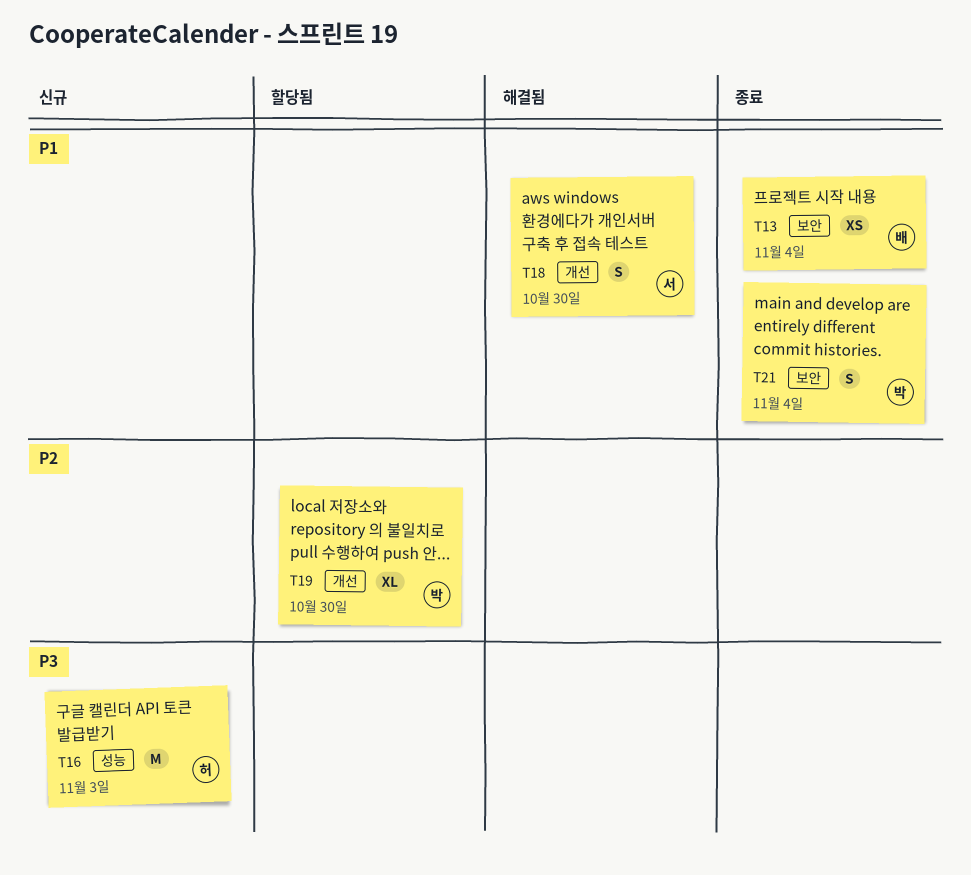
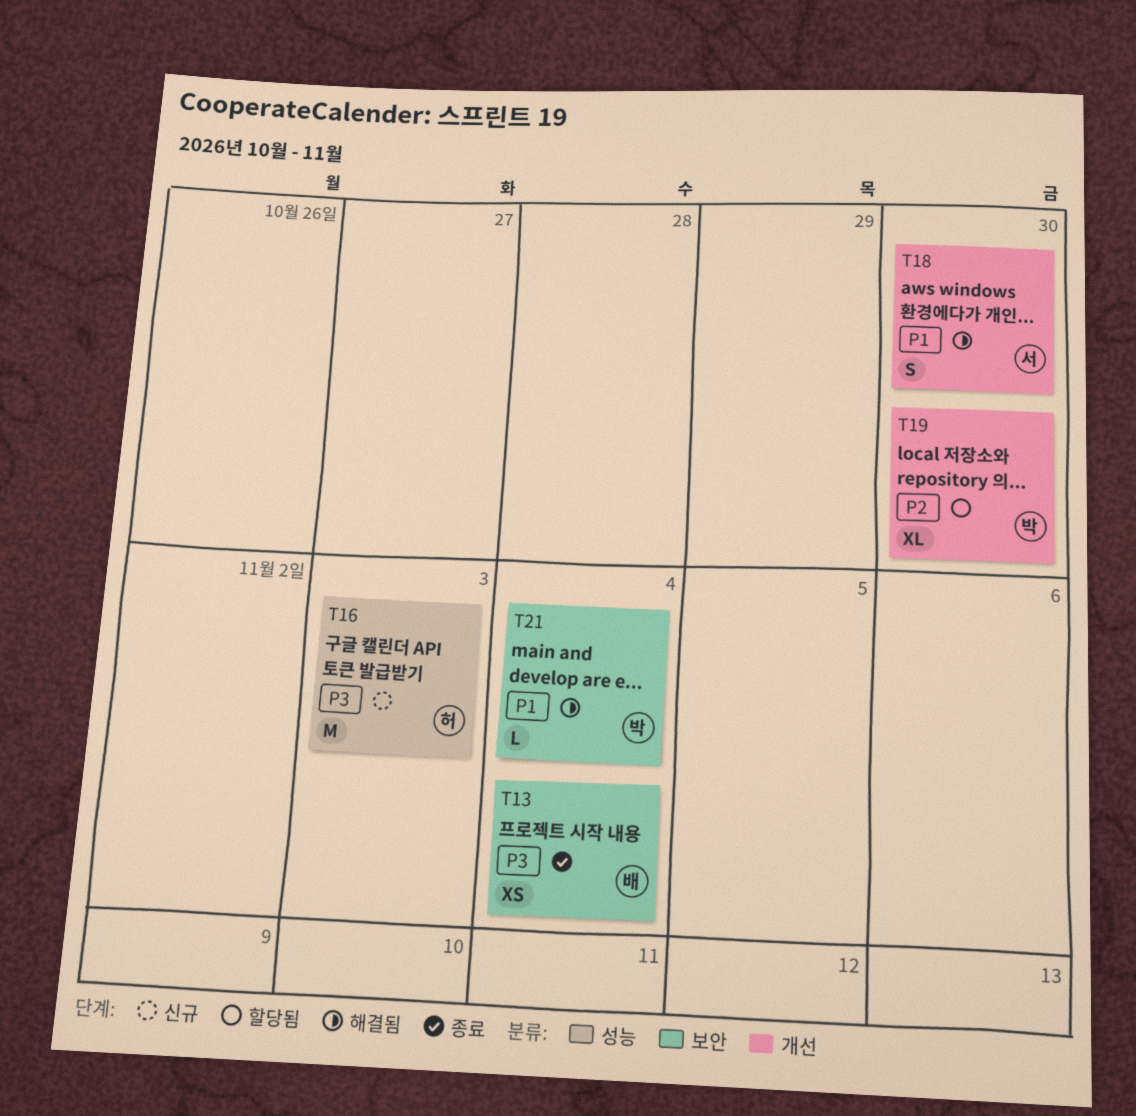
T13, priority: P1 -> P3
T21, status: 종료 -> 해결됨
T21, estimate: S -> L

